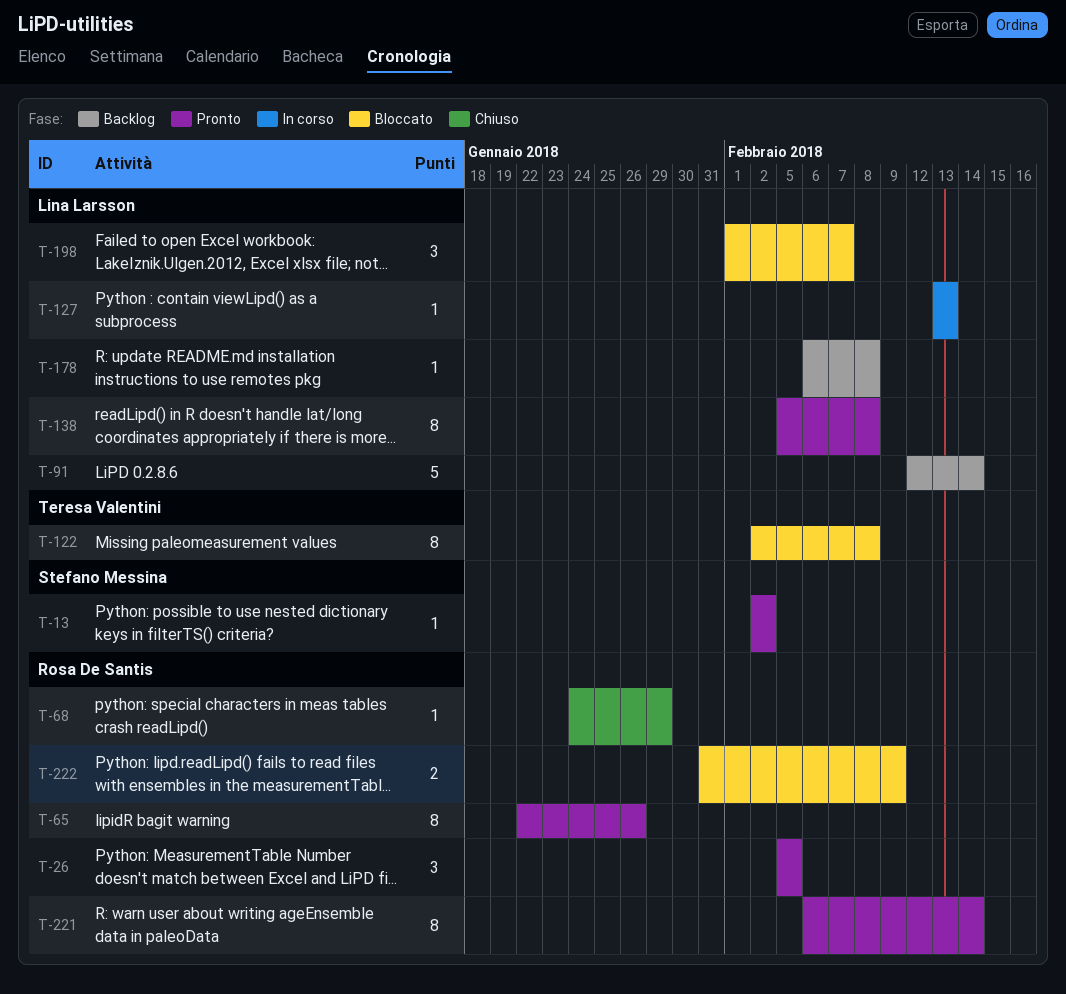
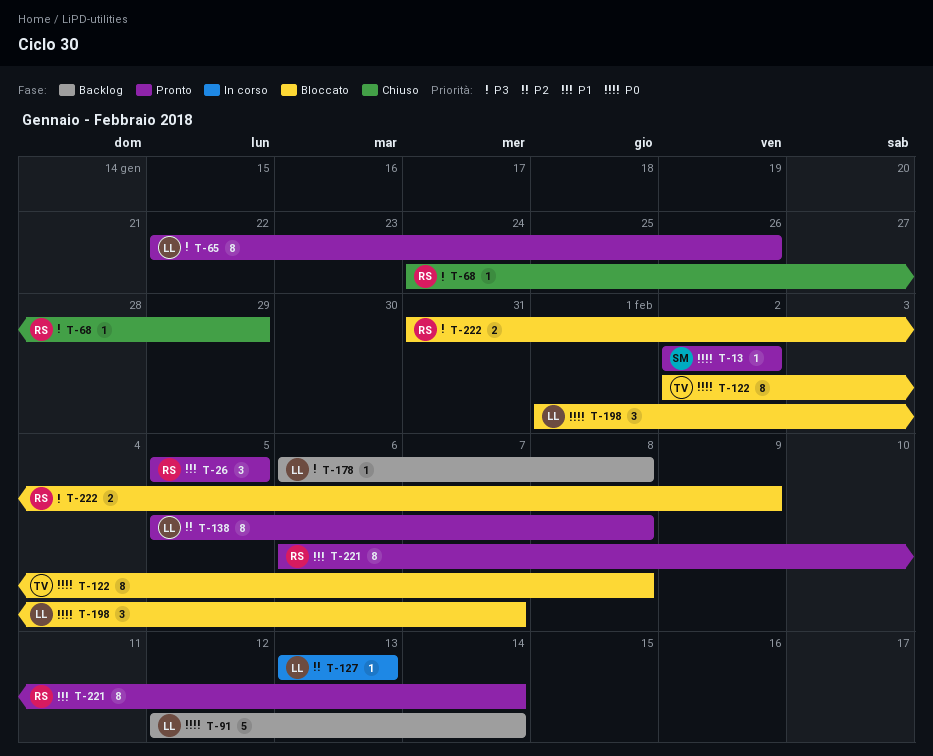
T-65, owner: Rosa De Santis -> Lina Larsson

